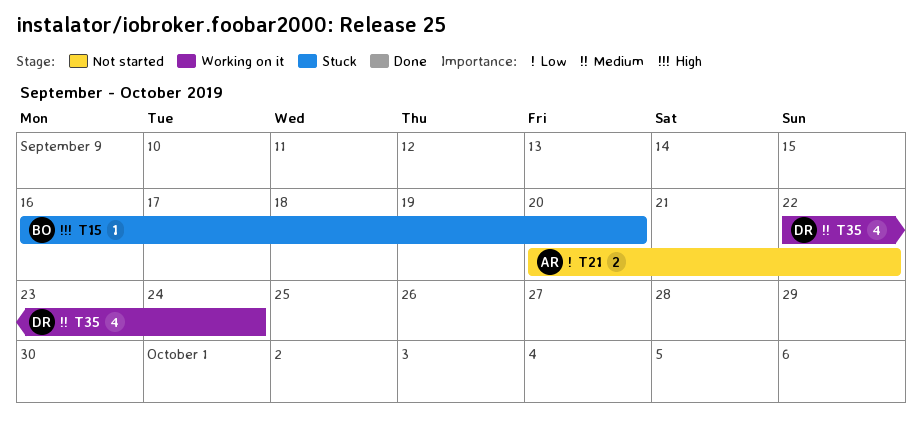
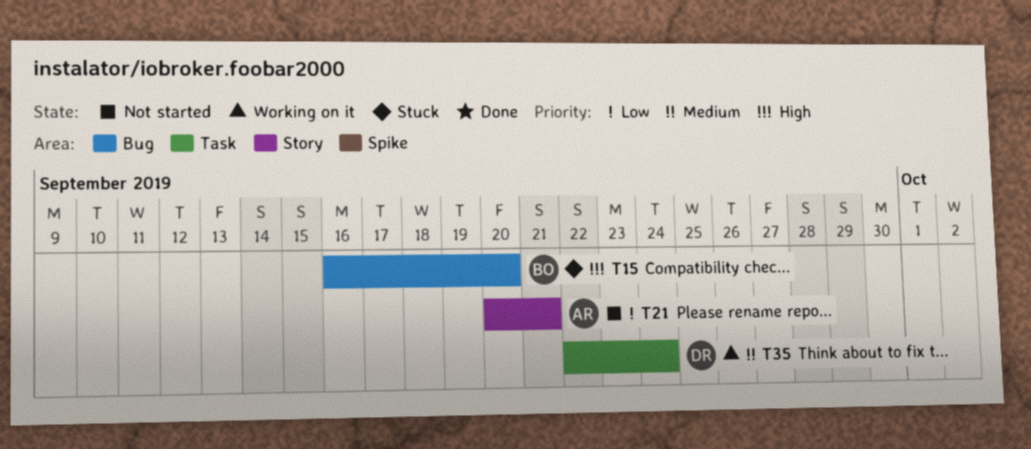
T21, due: Sep 22 -> Sep 21

